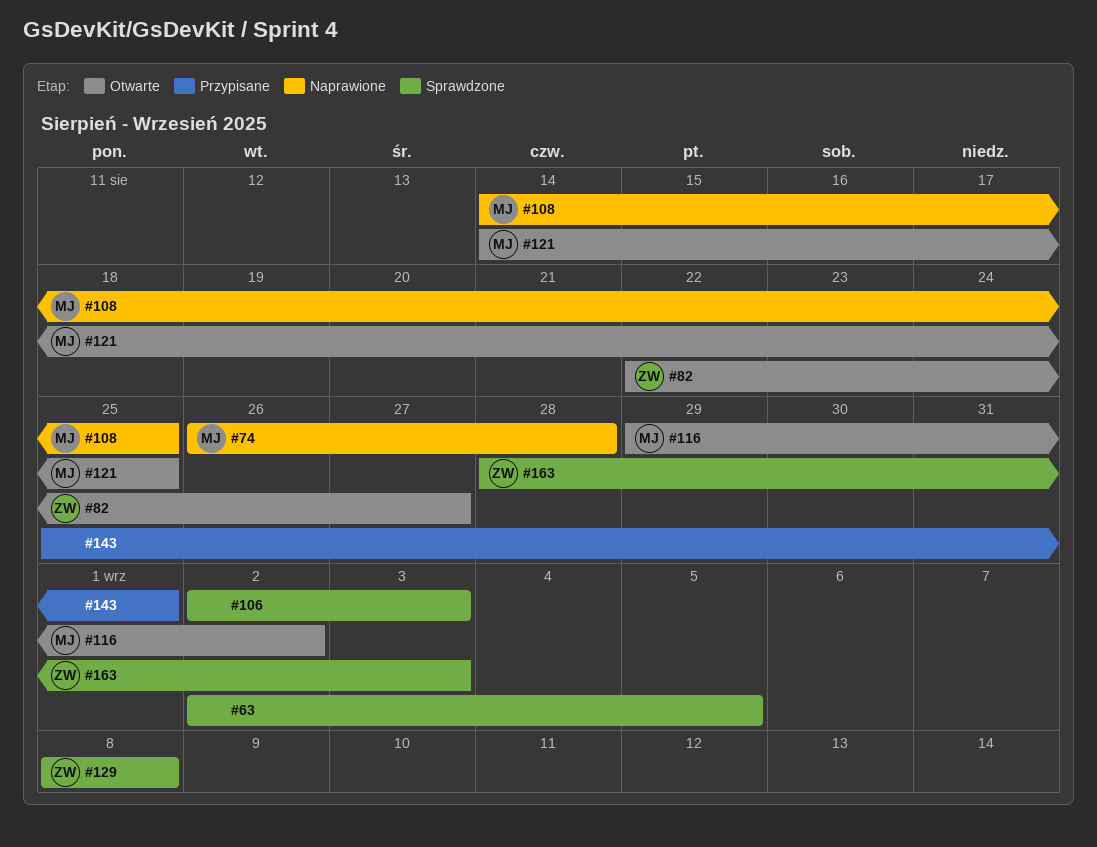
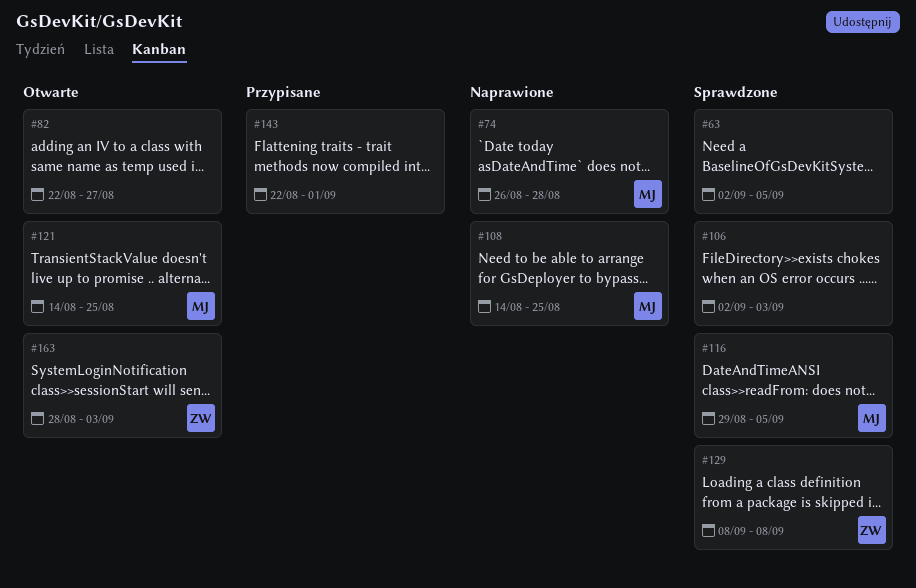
#82, owner: ZW -> none
#116, status: Otwarte -> Sprawdzone
#116, due: Sep 2 -> Sep 5
#143, start: Aug 25 -> Aug 22
#163, status: Sprawdzone -> Otwarte

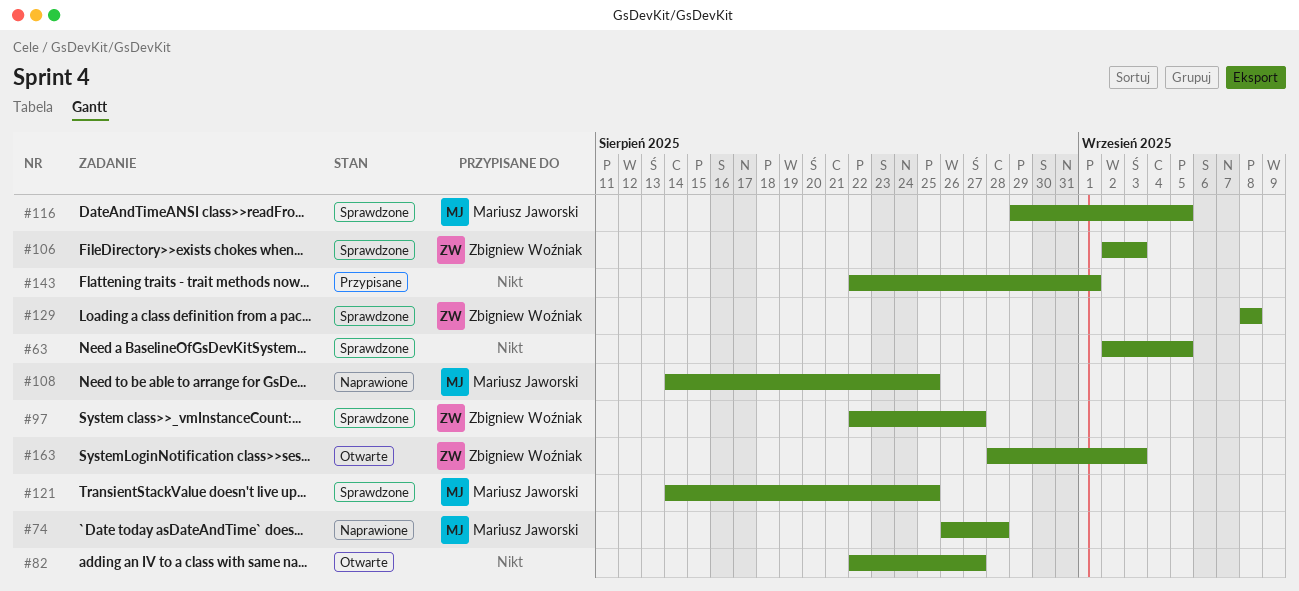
#97: none -> present
#106, owner: none -> Zbigniew Woźniak
#121, status: Otwarte -> Sprawdzone

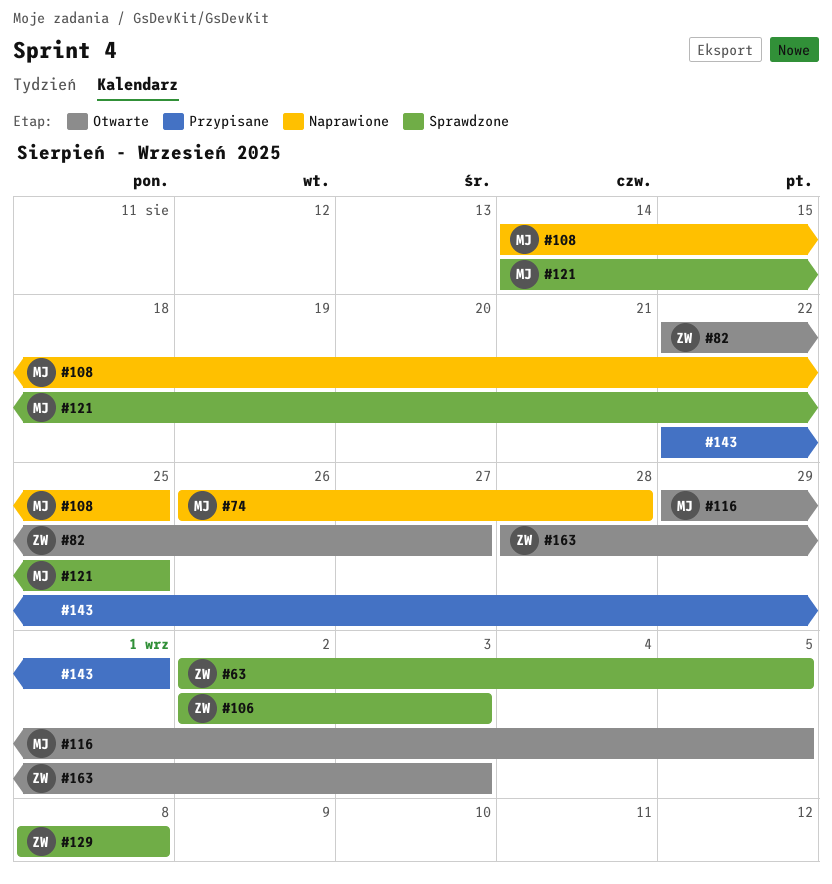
#63, owner: none -> Zbigniew Woźniak
#82, owner: none -> Zbigniew Woźniak
#97: present -> none
#116, status: Sprawdzone -> Otwarte

